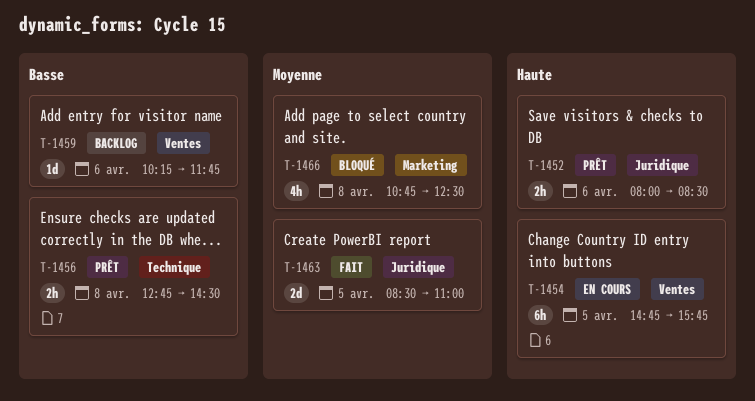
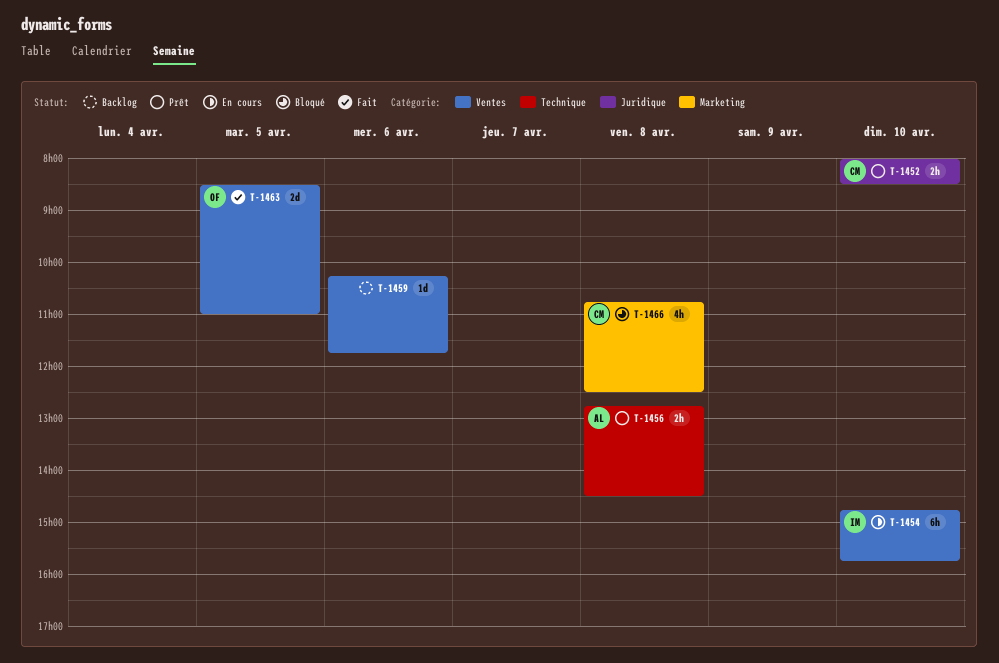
T-1452, day: Apr 6 -> Apr 10
T-1454, day: Apr 5 -> Apr 10
T-1463, label: Juridique -> Ventes

